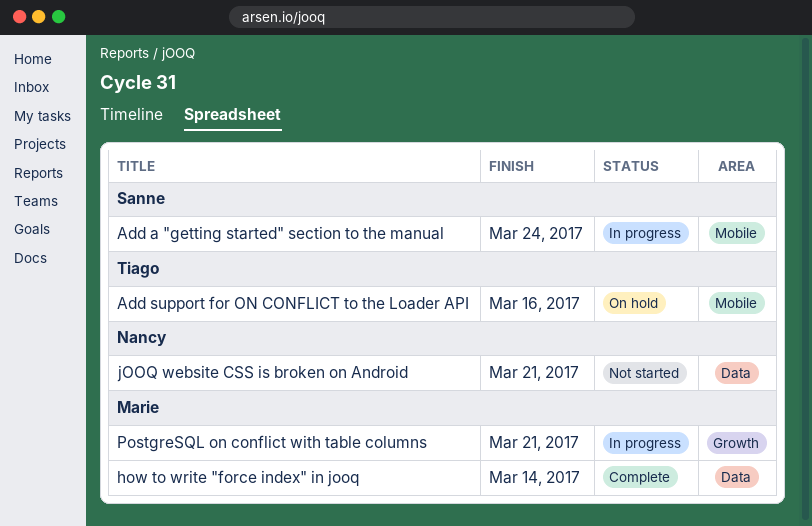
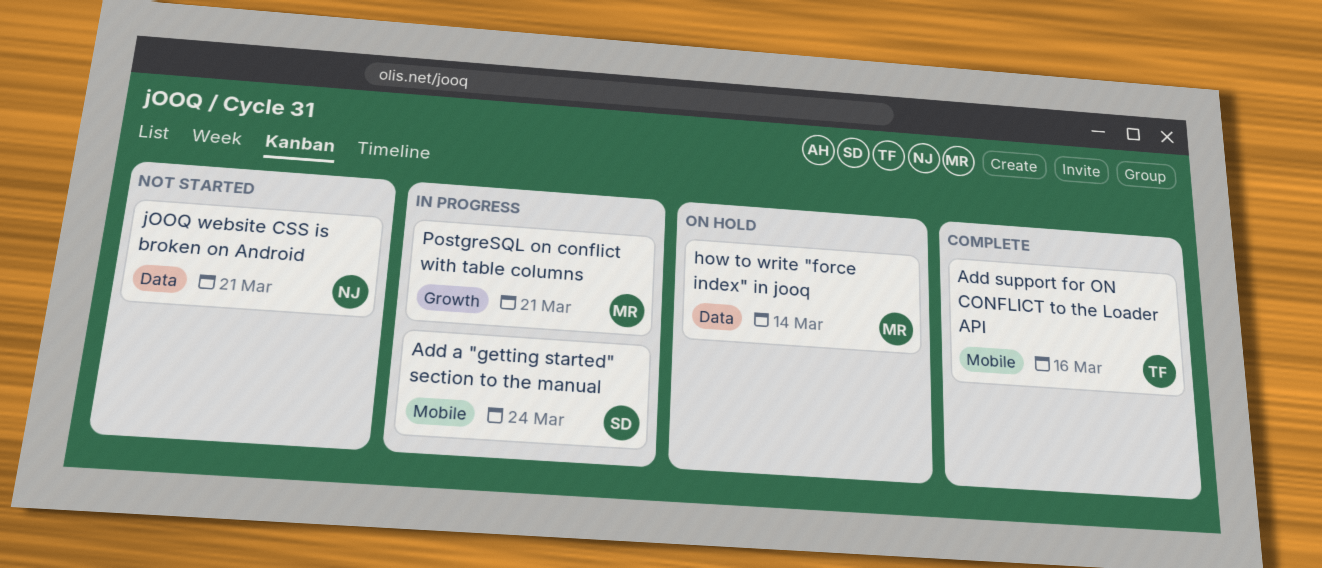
Add support for ON CONFLICT to the Loader API, status: On hold -> Complete
how to write "force index" in jooq, status: Complete -> On hold

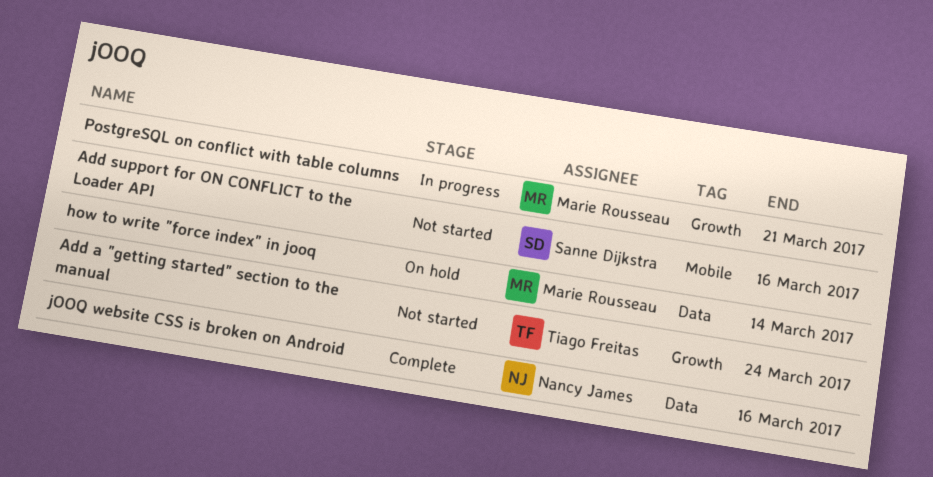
Add a "getting started" section to the manual, status: In progress -> Not started
Add a "getting started" section to the manual, owner: Sanne Dijkstra -> Tiago Freitas
Add a "getting started" section to the manual, label: Mobile -> Growth
Add support for ON CONFLICT to the Loader API, status: Complete -> Not started
Add support for ON CONFLICT to the Loader API, owner: Tiago Freitas -> Sanne Dijkstra
jOOQ website CSS is broken on Android, status: Not started -> Complete
jOOQ website CSS is broken on Android, due: Mar 21 -> Mar 16

